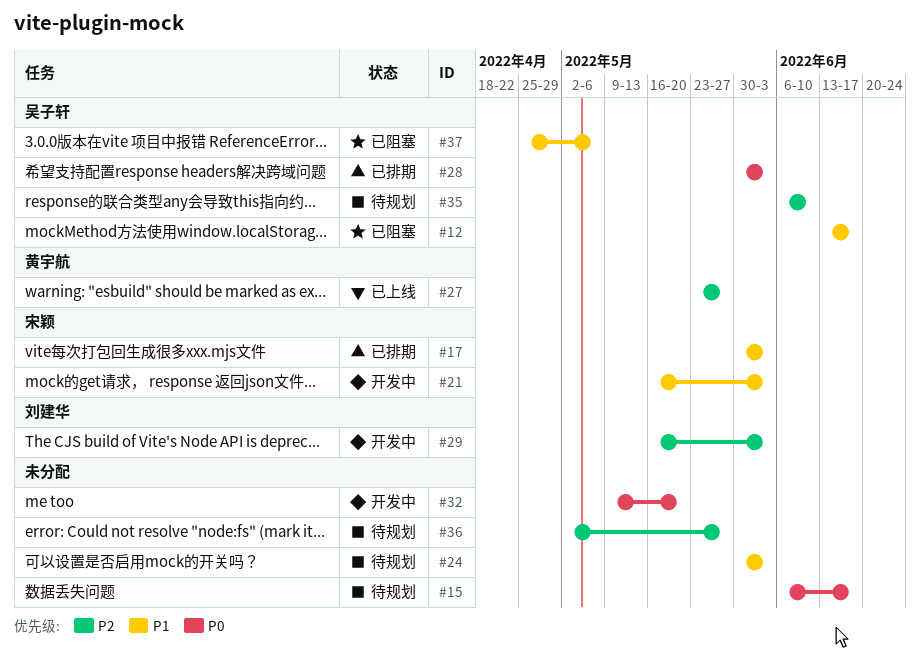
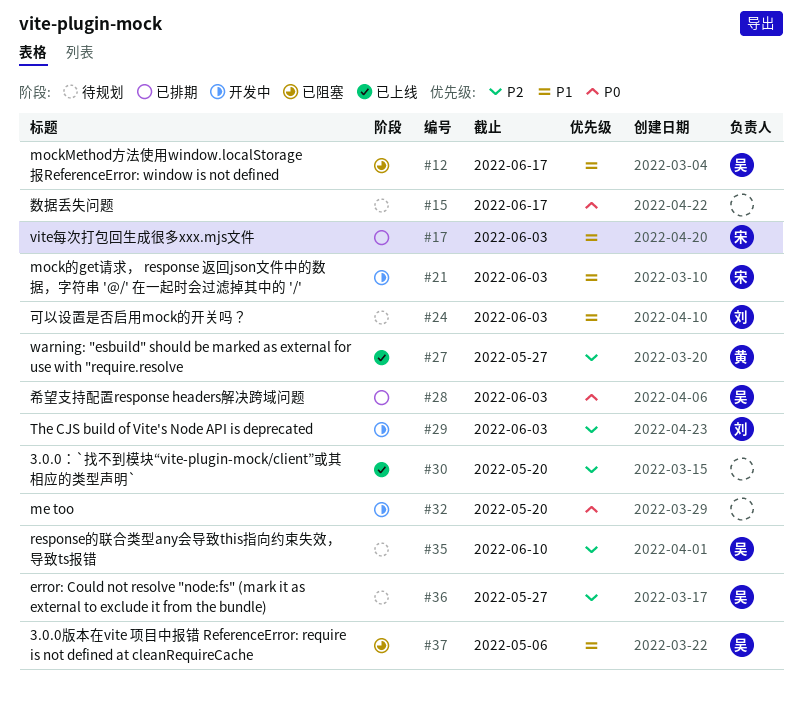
#24, owner: none -> 刘建华
#30: none -> present
#36, owner: none -> 吴子轩

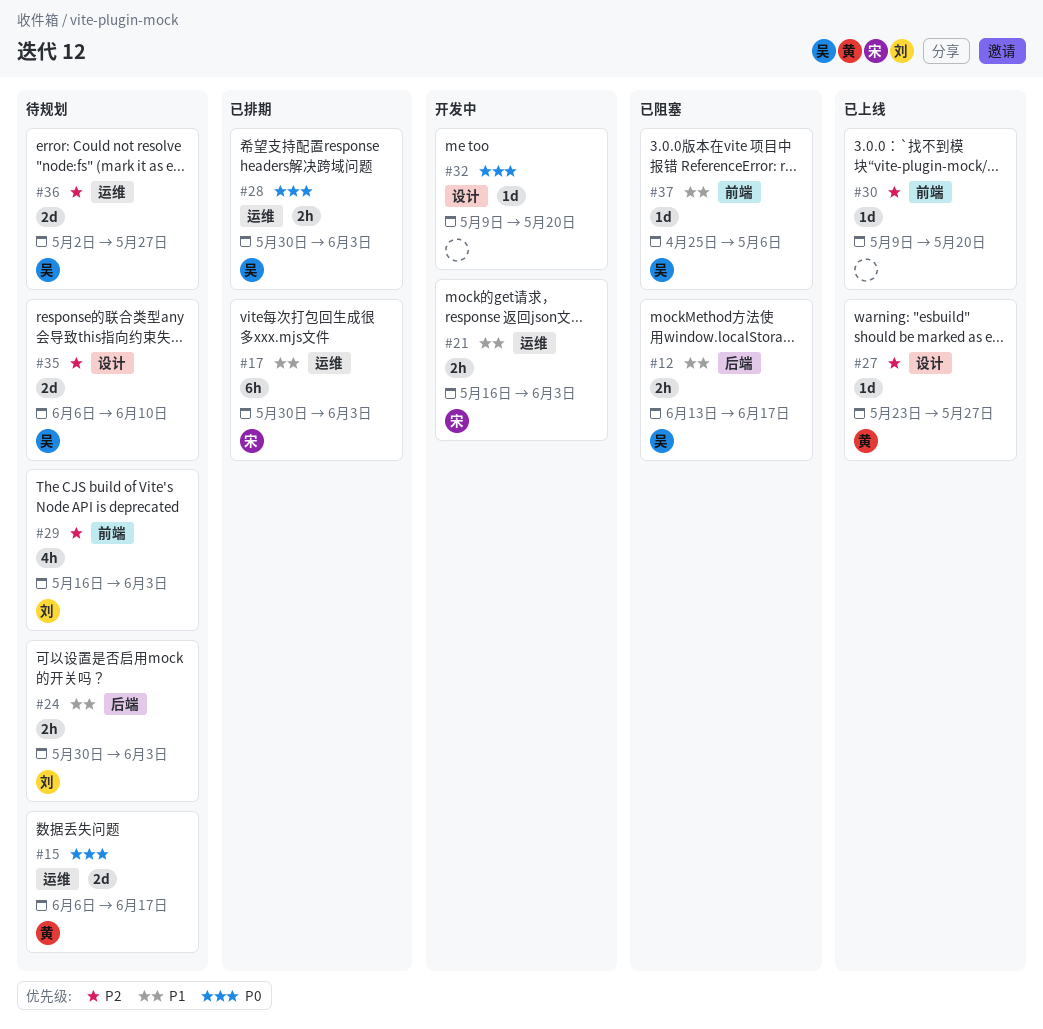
#15, owner: none -> 黄
#29, status: 开发中 -> 待规划

